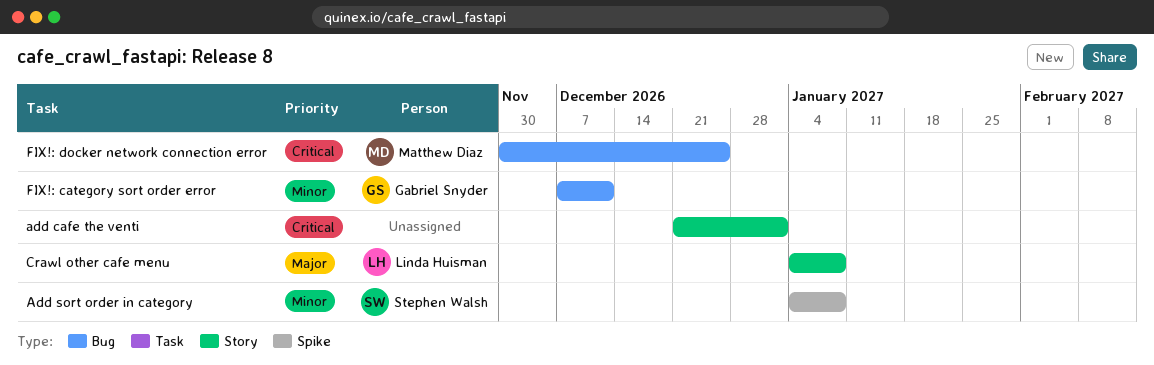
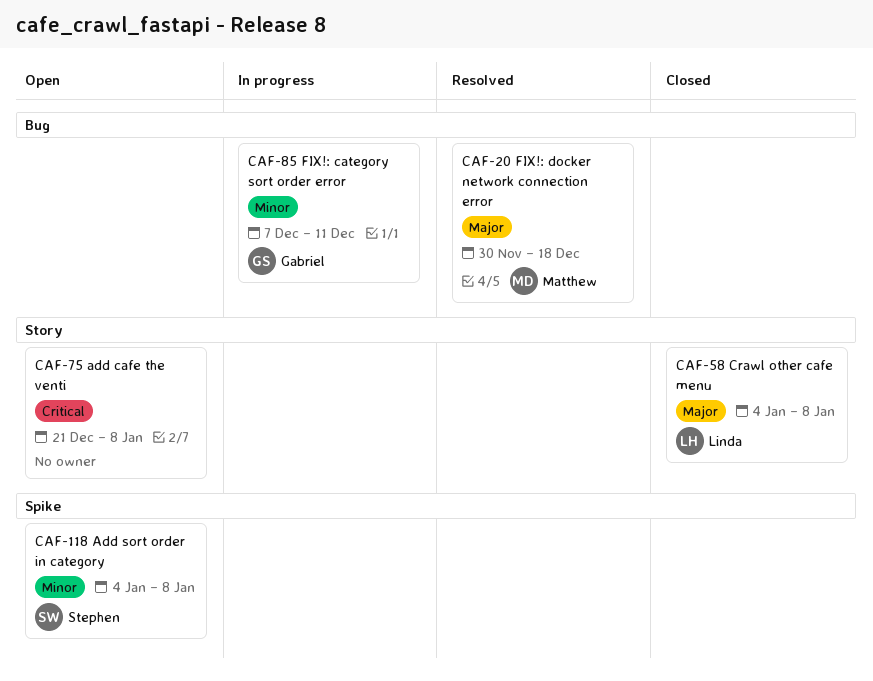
add cafe the venti, due: Jan 1 -> Jan 8
FIX!: docker network connection error, priority: Critical -> Major
FIX!: docker network connection error, due: Dec 25 -> Dec 18

